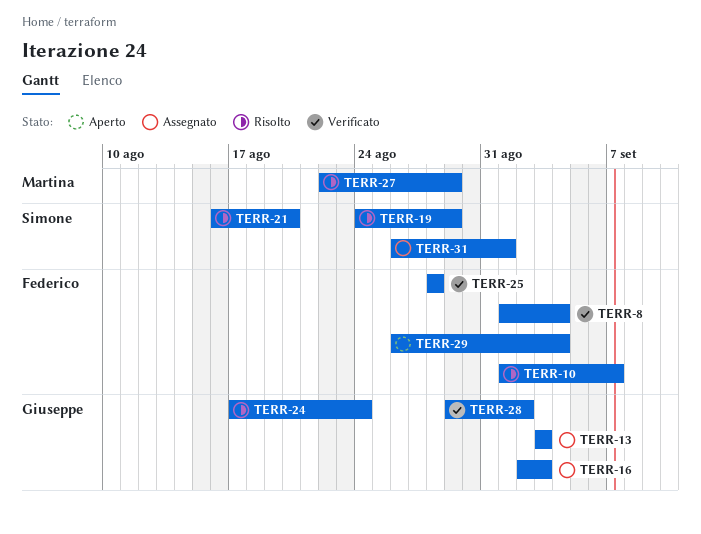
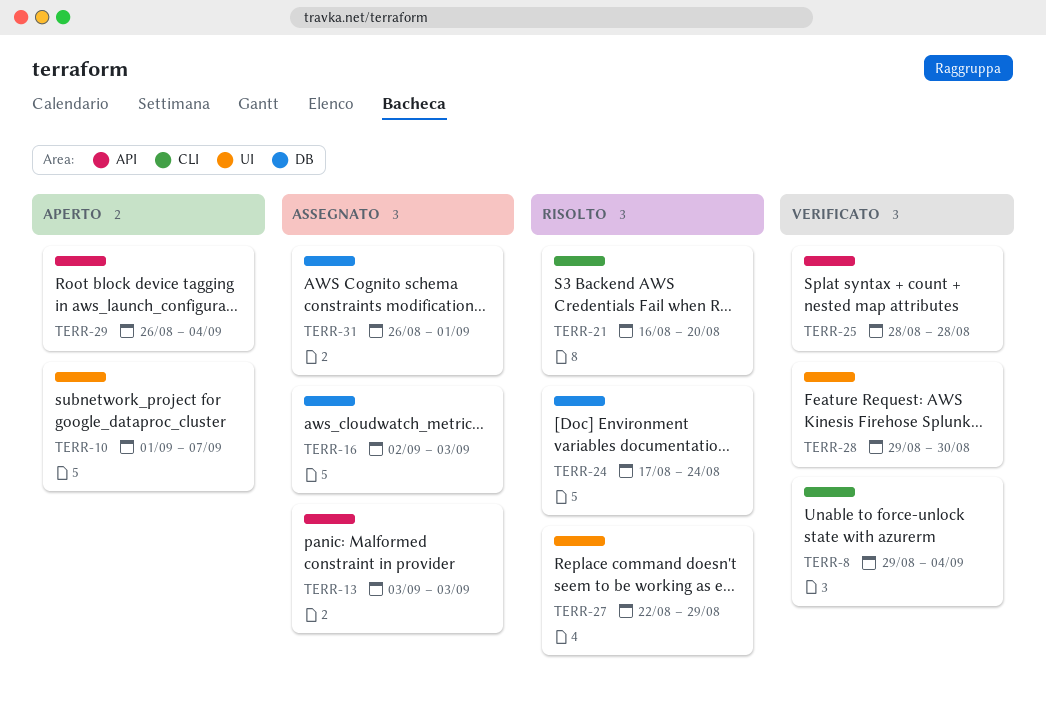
TERR-8, start: Sep 1 -> Aug 29
TERR-10, status: Risolto -> Aperto
TERR-19: present -> none
TERR-28, due: Sep 2 -> Aug 30

